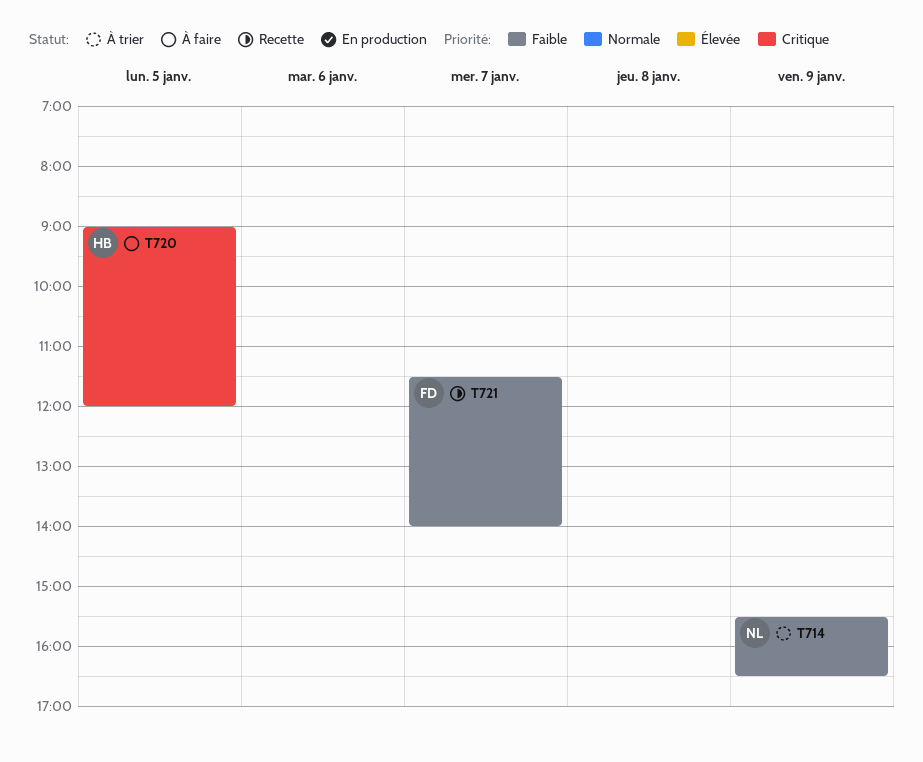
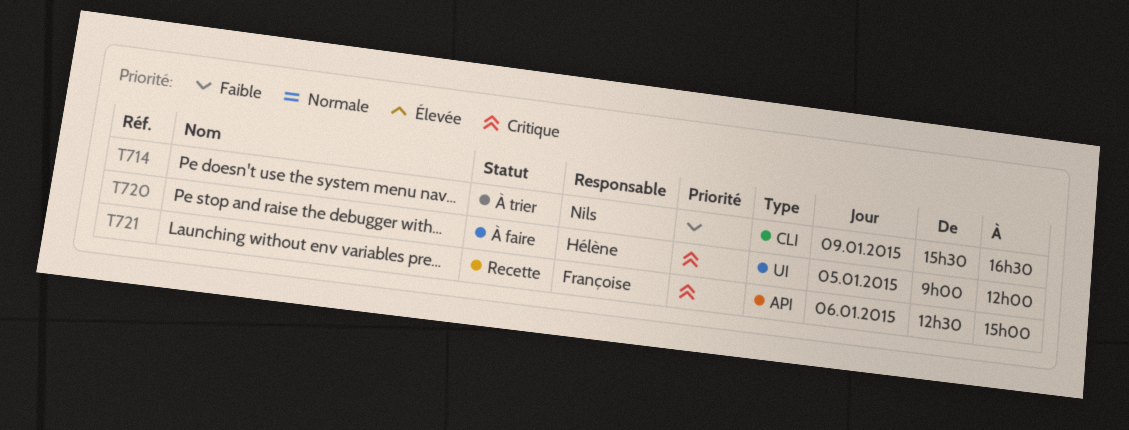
T721, priority: Faible -> Critique
T721, day: Jan 7 -> Jan 6
T721, begins: 11:30 -> 12:30
T721, ends: 14:00 -> 15:00

